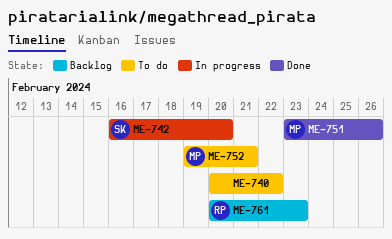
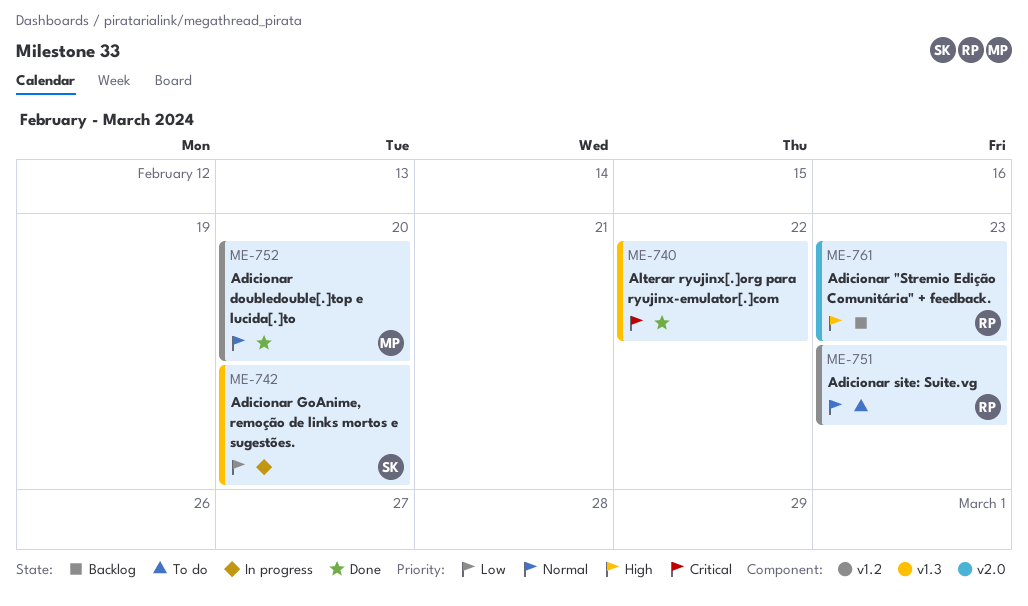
ME-740, status: To do -> Done
ME-751, status: Done -> To do
ME-751, owner: MP -> RP
ME-751, due: Feb 26 -> Feb 23
ME-752, status: To do -> Done
ME-752, due: Feb 21 -> Feb 20

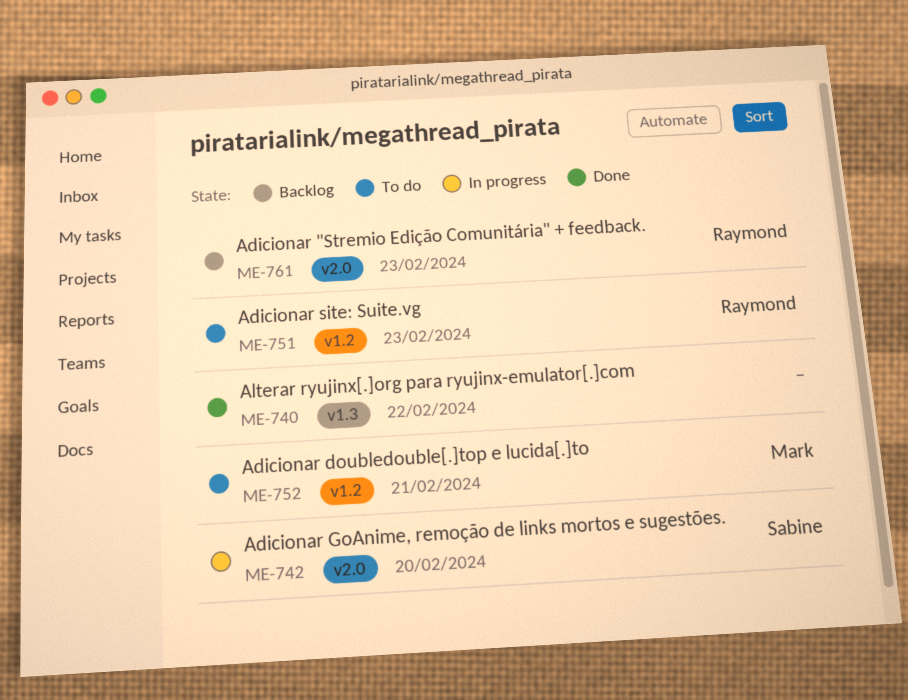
ME-742, label: v1.3 -> v2.0
ME-752, status: Done -> To do
ME-752, due: Feb 20 -> Feb 21

